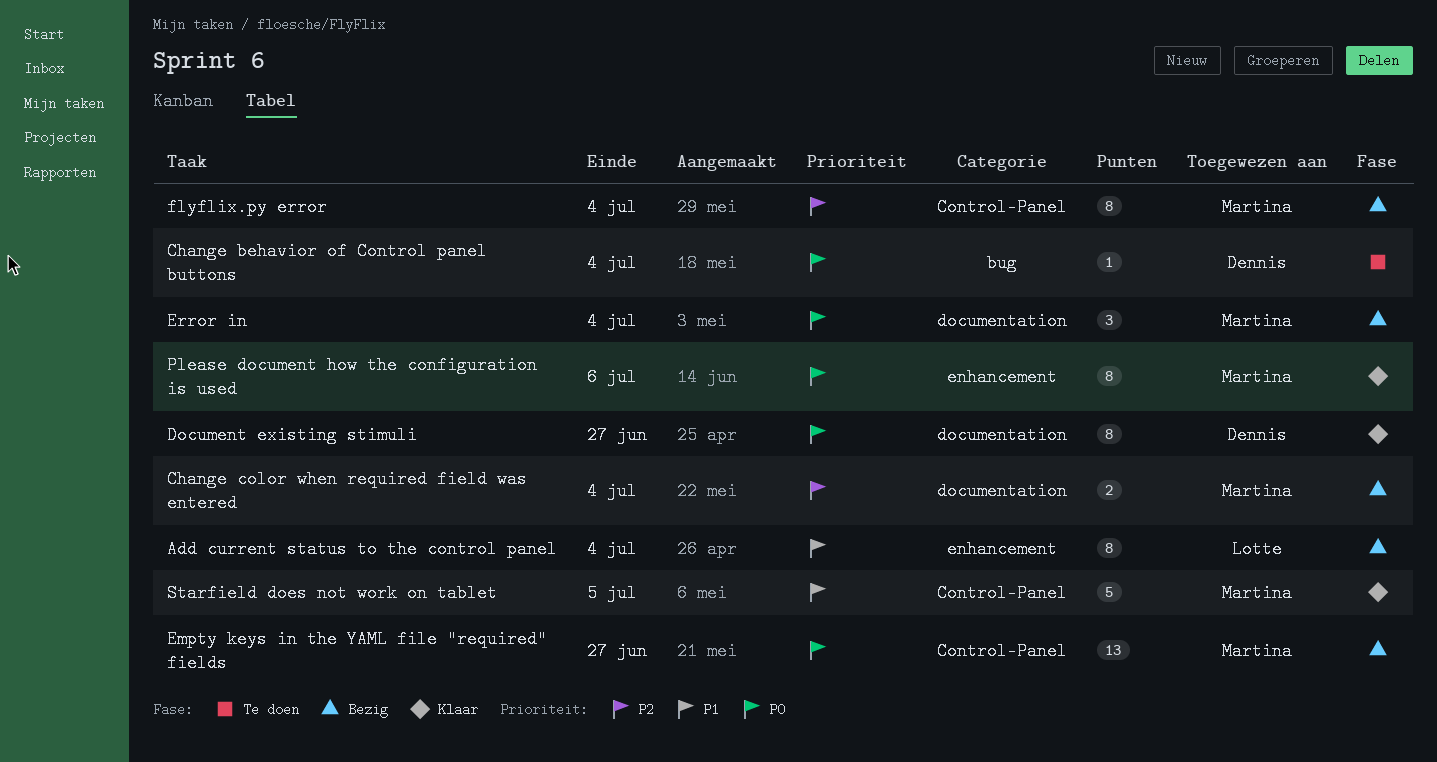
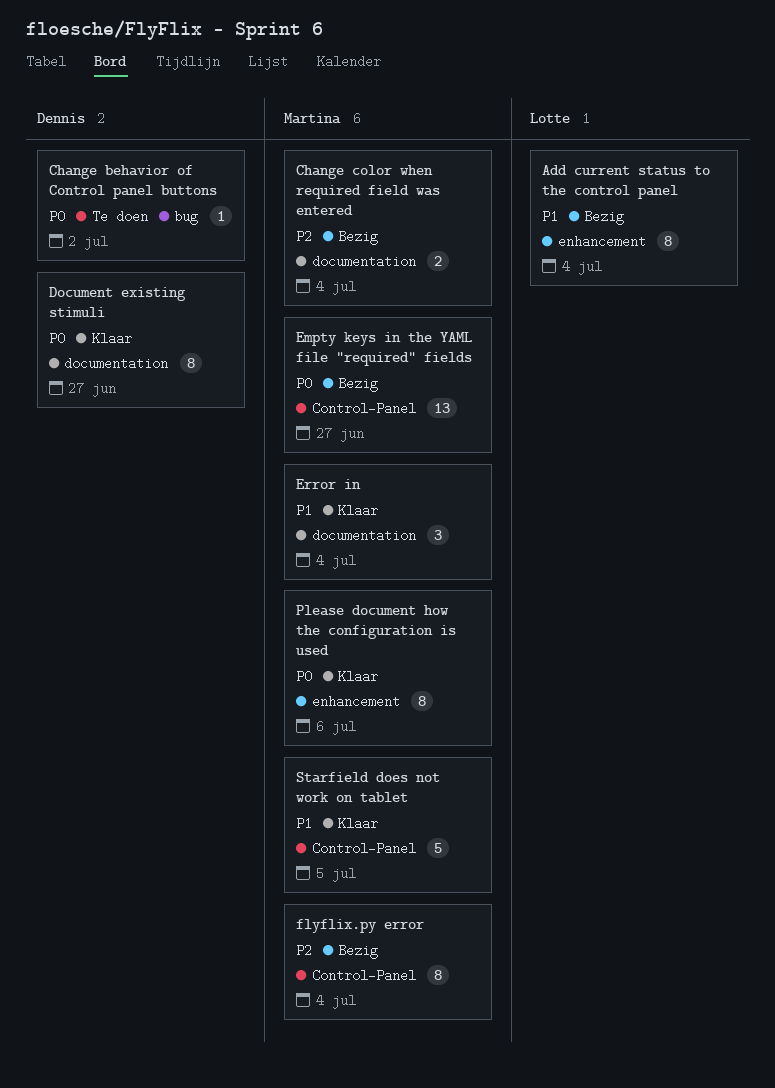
Change behavior of Control panel buttons, due: Jul 4 -> Jul 2
Error in, status: Bezig -> Klaar
Error in, priority: P0 -> P1

